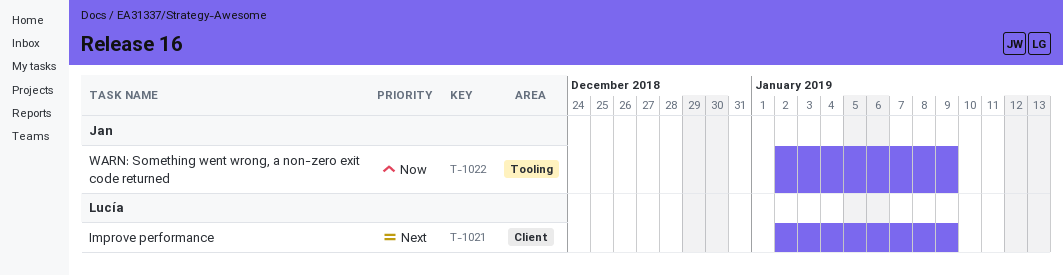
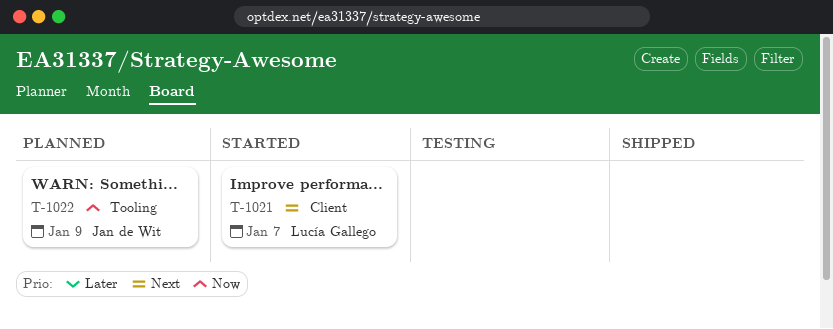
T-1021, due: Jan 9 -> Jan 7

